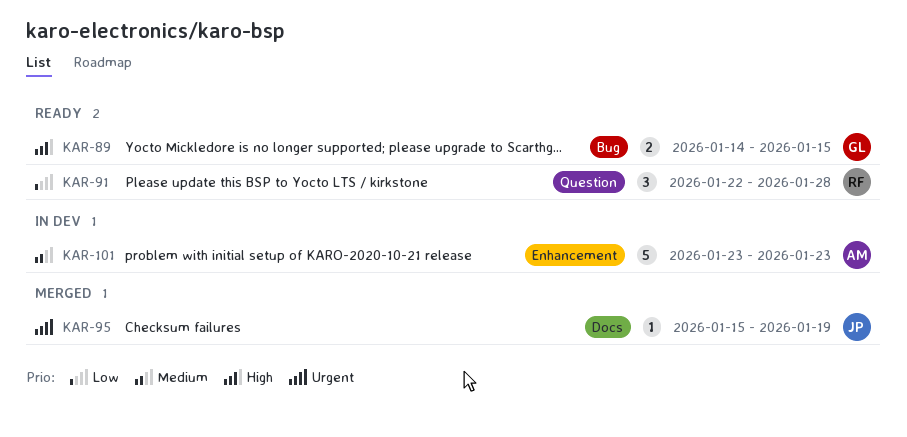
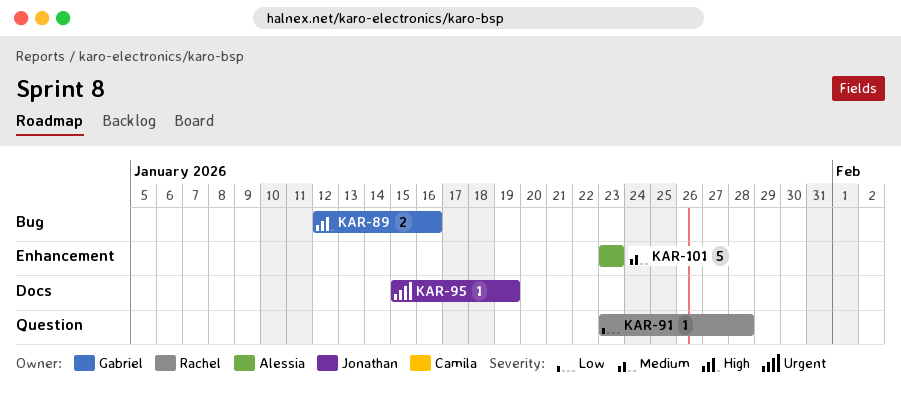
KAR-89, start: Jan 14 -> Jan 12
KAR-89, due: Jan 15 -> Jan 16
KAR-91, estimate: 3 -> 1
KAR-91, start: Jan 22 -> Jan 23

